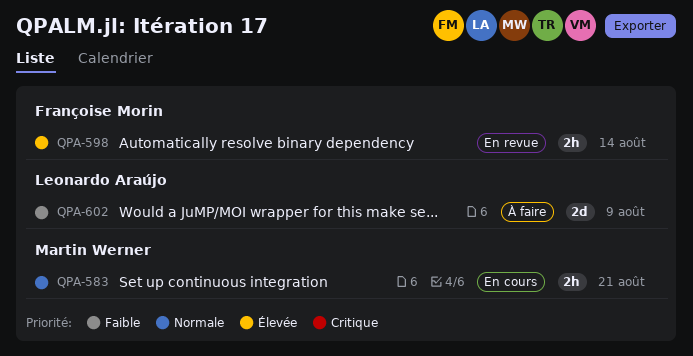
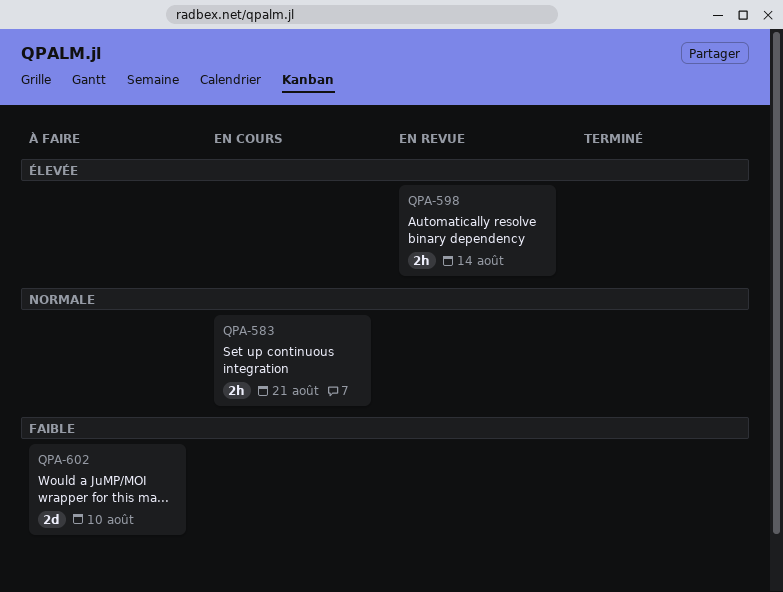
QPA-602, due: Aug 9 -> Aug 10

